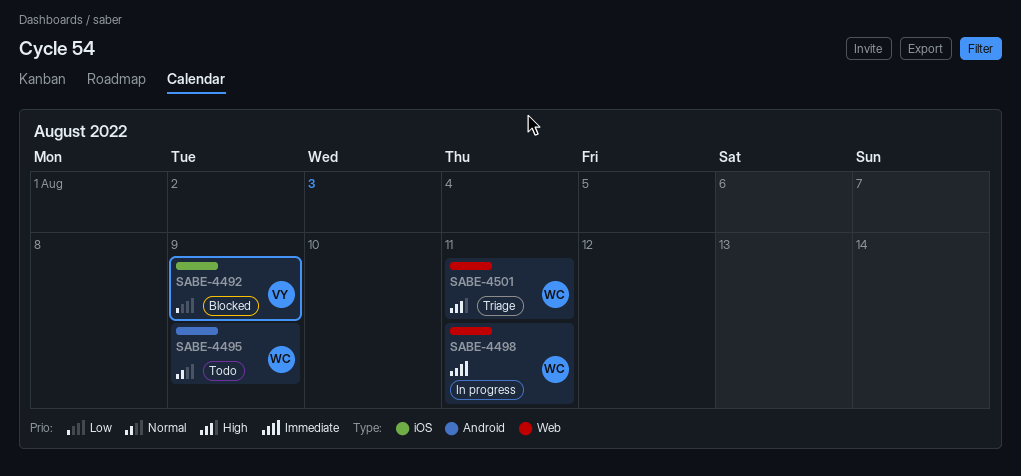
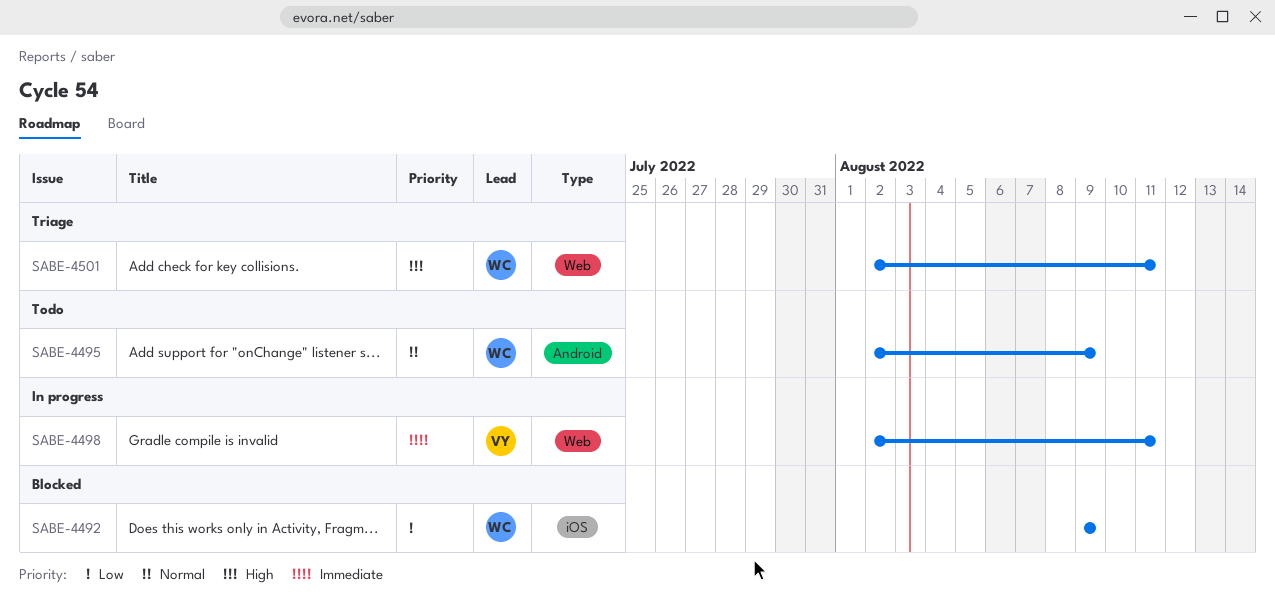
SABE-4492, owner: VY -> WC
SABE-4498, owner: WC -> VY

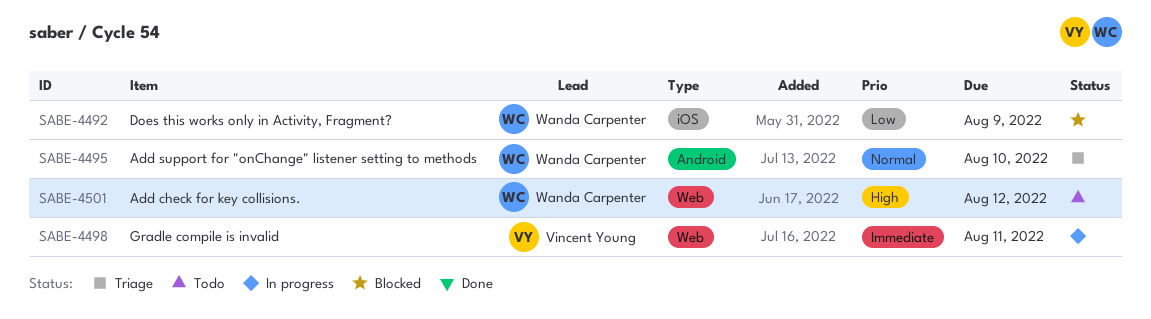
SABE-4495, status: Todo -> Triage
SABE-4495, due: Aug 9 -> Aug 10
SABE-4501, status: Triage -> Todo
SABE-4501, due: Aug 11 -> Aug 12

